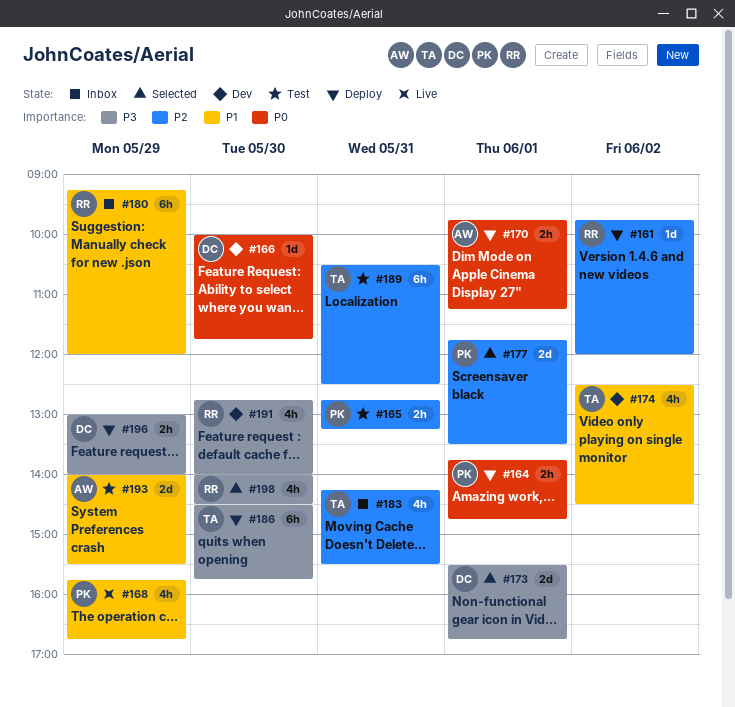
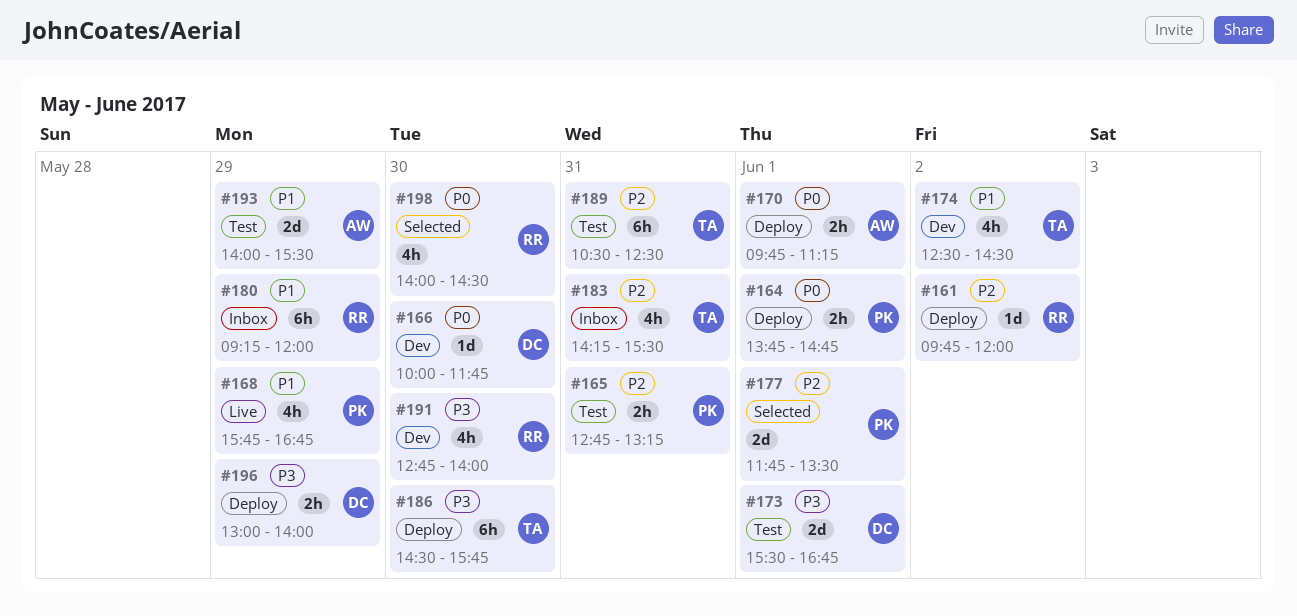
#173, status: Selected -> Test
#198, priority: P3 -> P0

